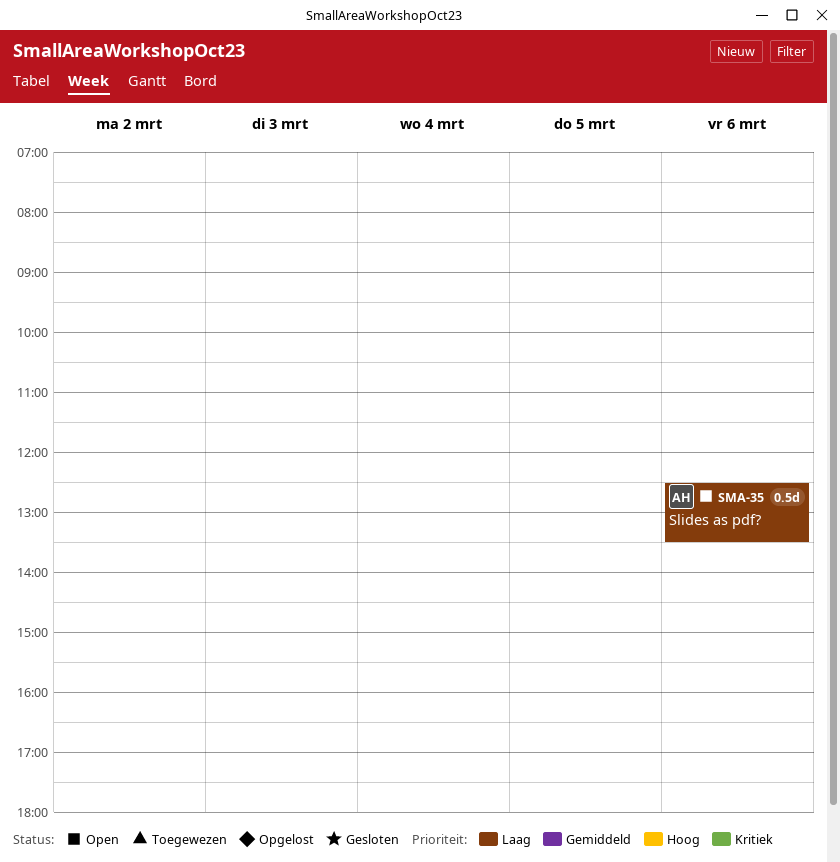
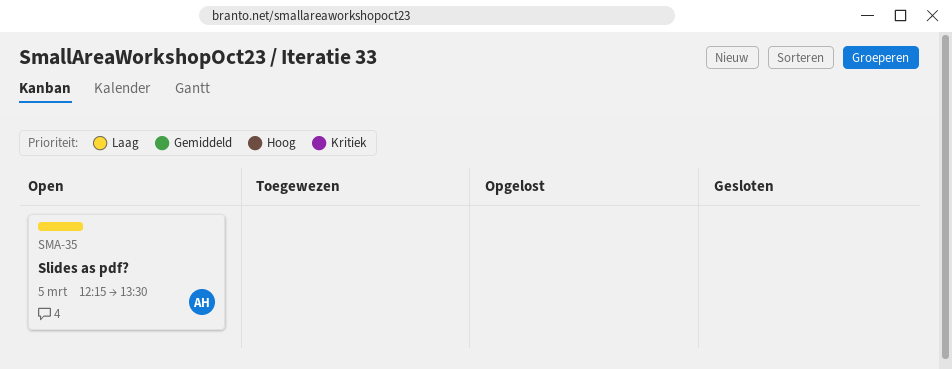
SMA-35, day: Mar 6 -> Mar 5
SMA-35, begins: 12:30 -> 12:15

